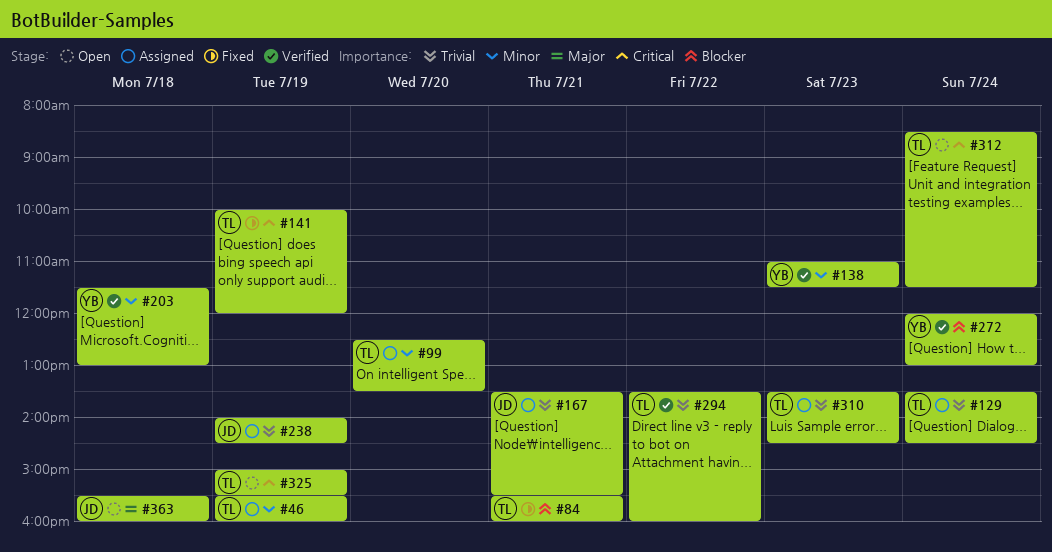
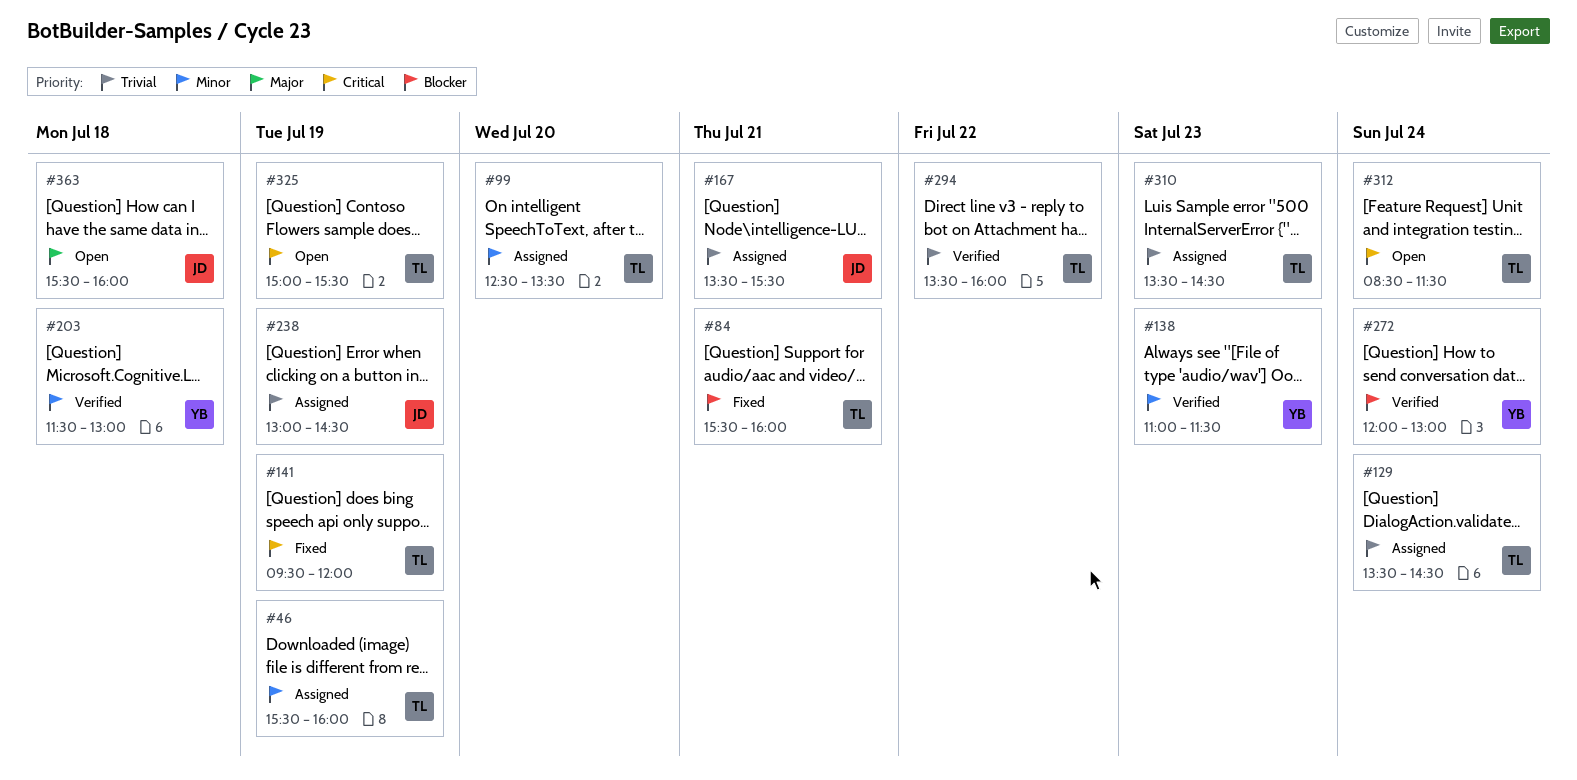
#141, begins: 10:00 -> 09:30
#238, begins: 14:00 -> 13:00

